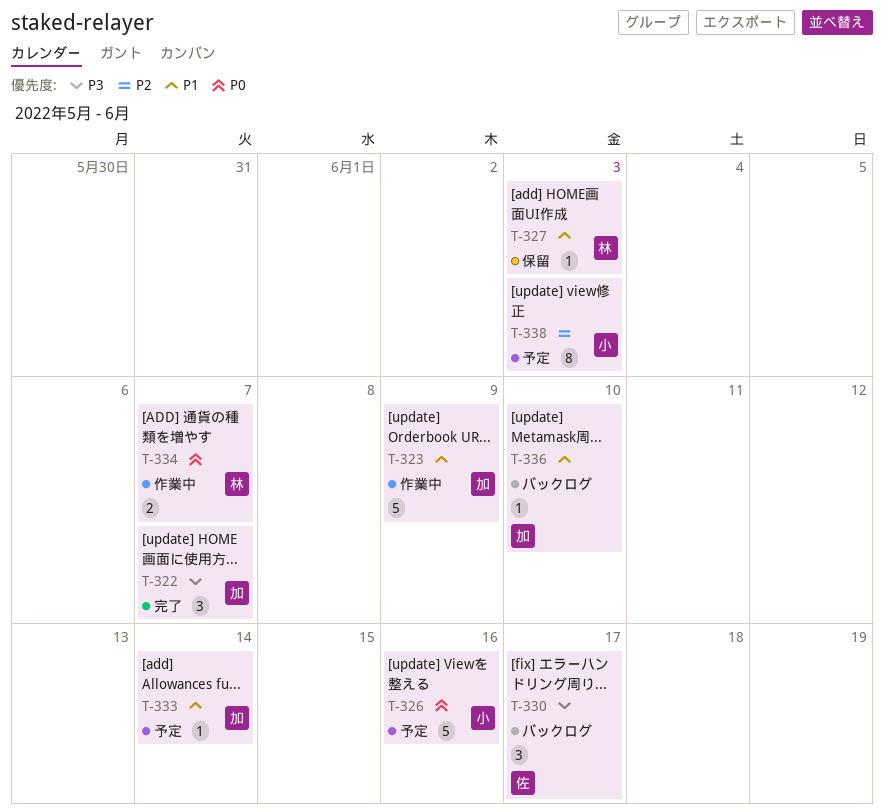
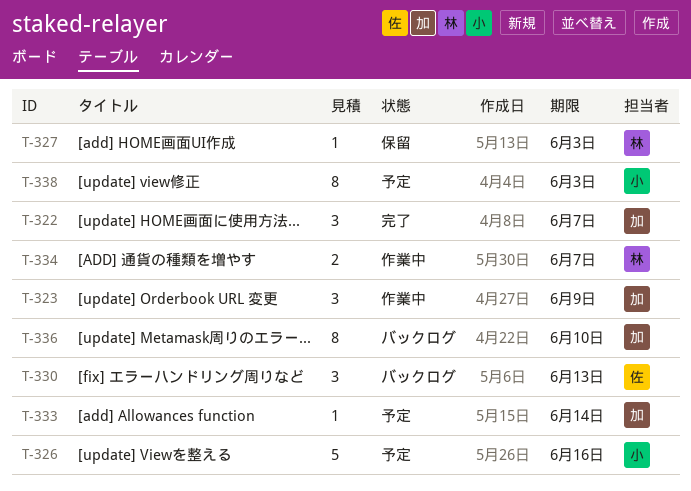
T-323, estimate: 5 -> 3
T-330, due: Jun 17 -> Jun 13
T-336, estimate: 1 -> 8

